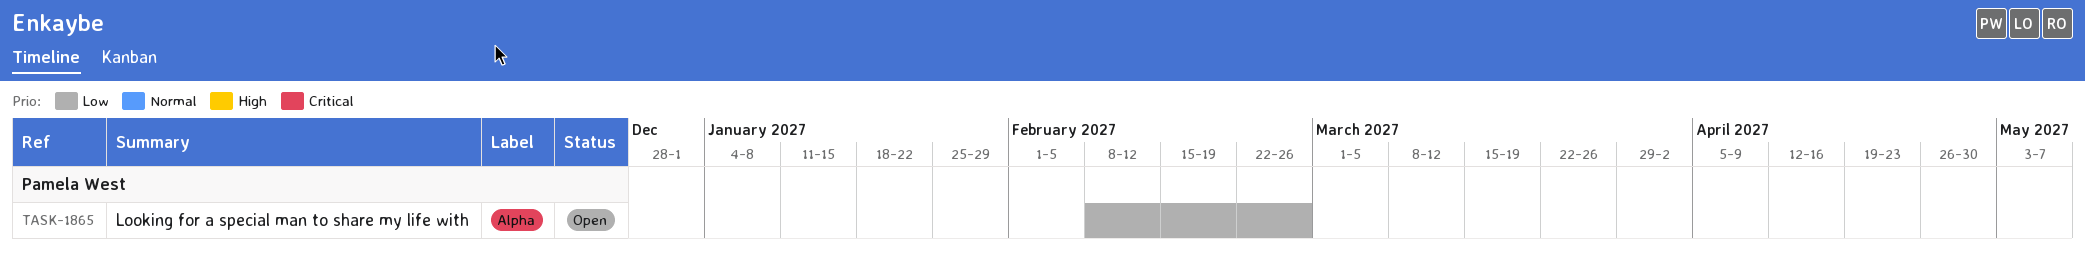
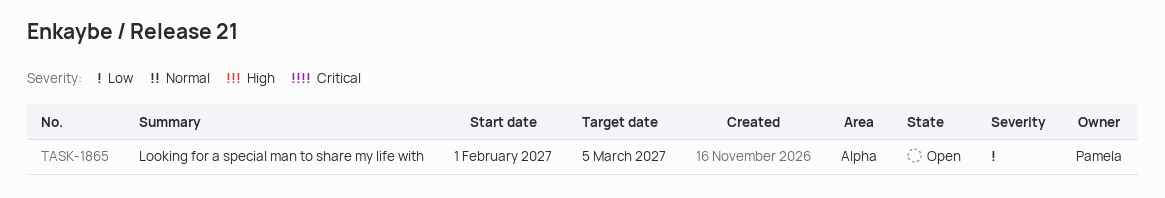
TASK-1865, start: Feb 8 -> Feb 1
TASK-1865, due: Feb 26 -> Mar 5

